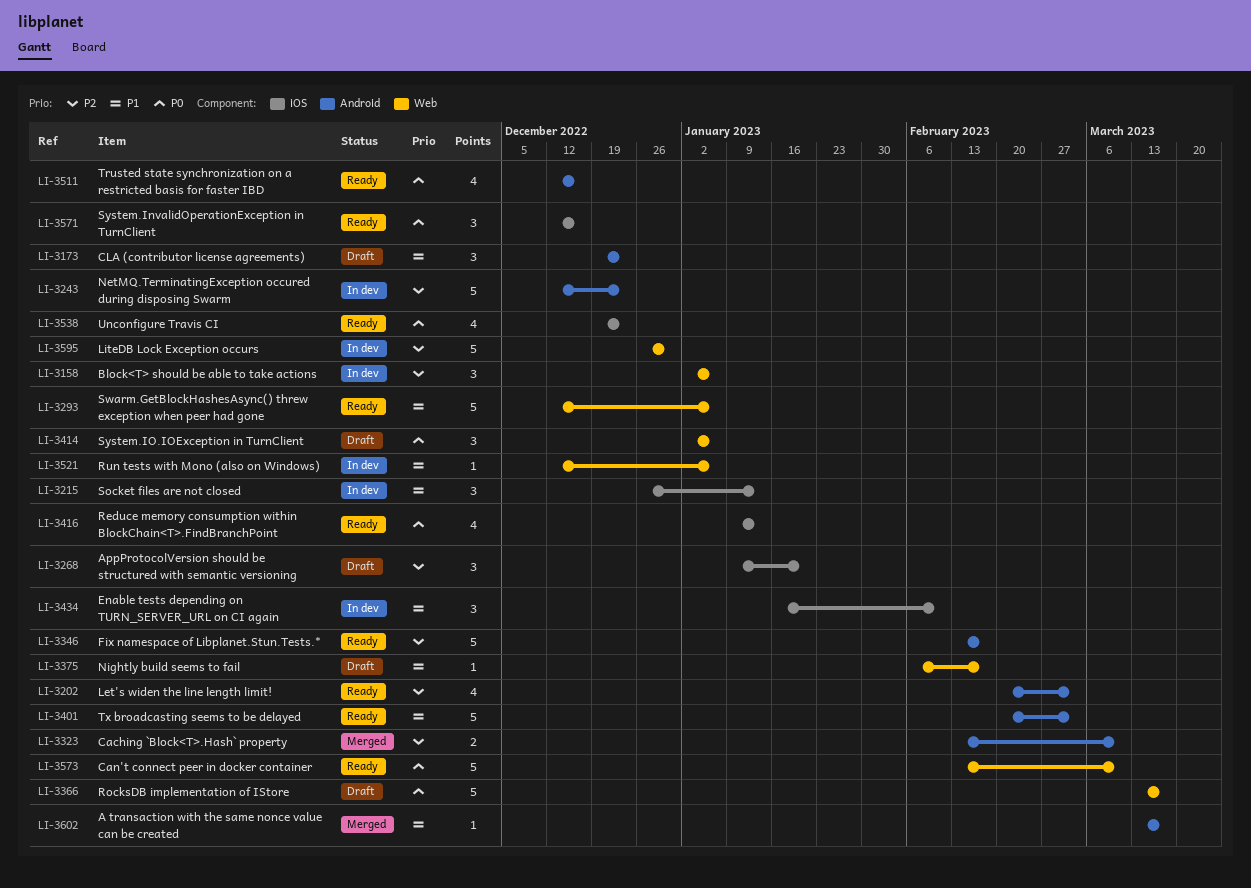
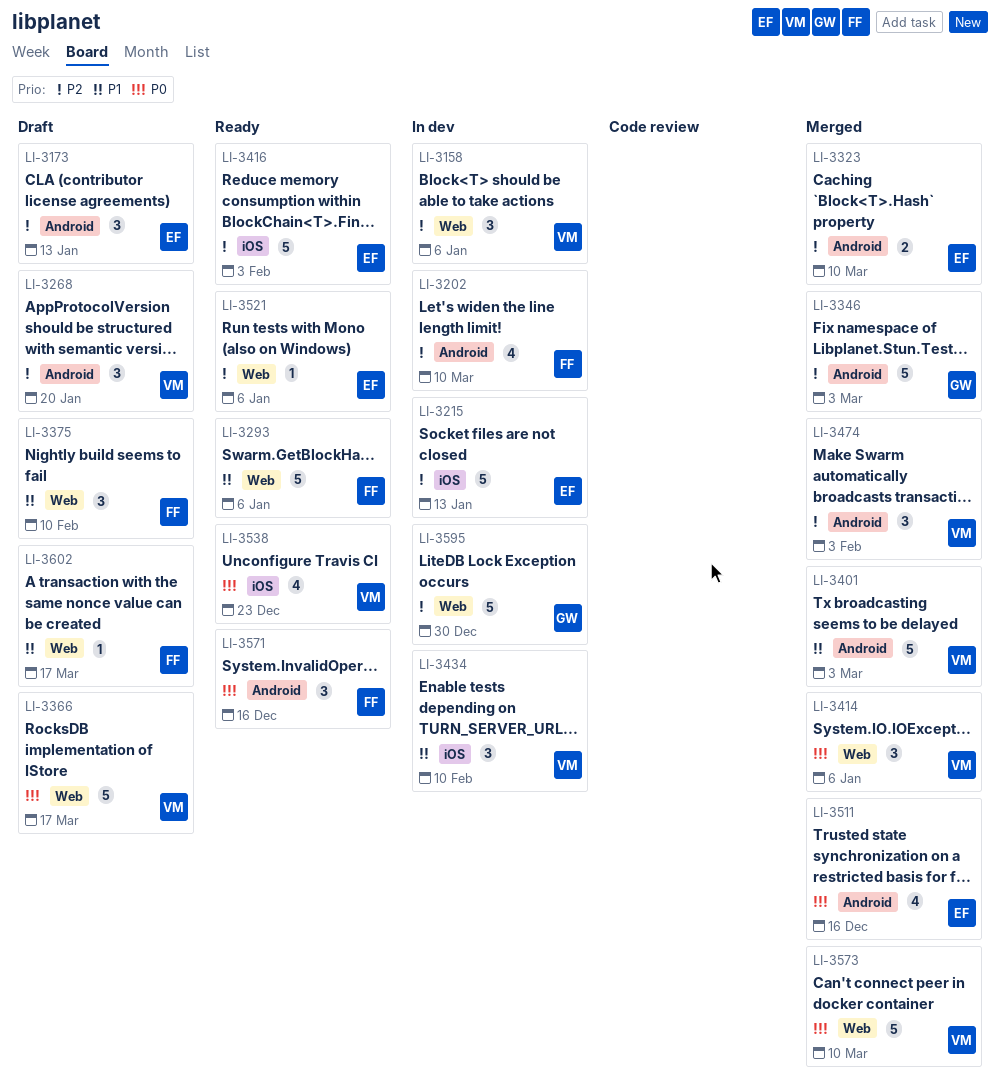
LI-3173, priority: P1 -> P2
LI-3173, due: Dec 23 -> Jan 13
LI-3202, status: Ready -> In dev
LI-3202, due: Mar 3 -> Mar 10
LI-3215, priority: P1 -> P2
LI-3215, estimate: 3 -> 5
LI-3243: present -> none
LI-3268, label: iOS -> Android
LI-3346, status: Ready -> Merged
LI-3346, due: Feb 17 -> Mar 3
LI-3375, estimate: 1 -> 3
LI-3375, due: Feb 17 -> Feb 10
LI-3401, status: Ready -> Merged
LI-3414, status: Draft -> Merged
LI-3416, priority: P0 -> P2
LI-3416, estimate: 4 -> 5
LI-3416, due: Jan 13 -> Feb 3
LI-3474: none -> present
LI-3511, status: Ready -> Merged
LI-3521, status: In dev -> Ready
LI-3521, priority: P1 -> P2
LI-3571, label: iOS -> Android
LI-3573, status: Ready -> Merged
LI-3602, status: Merged -> Draft
LI-3602, label: Android -> Web

